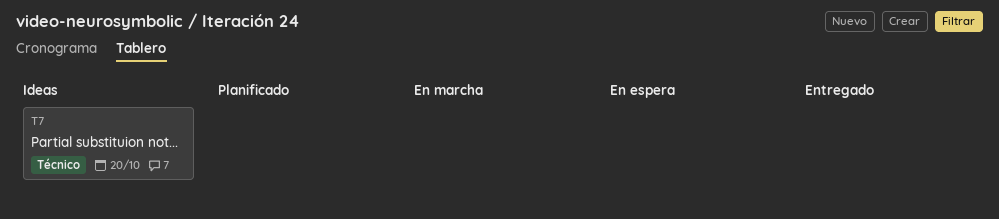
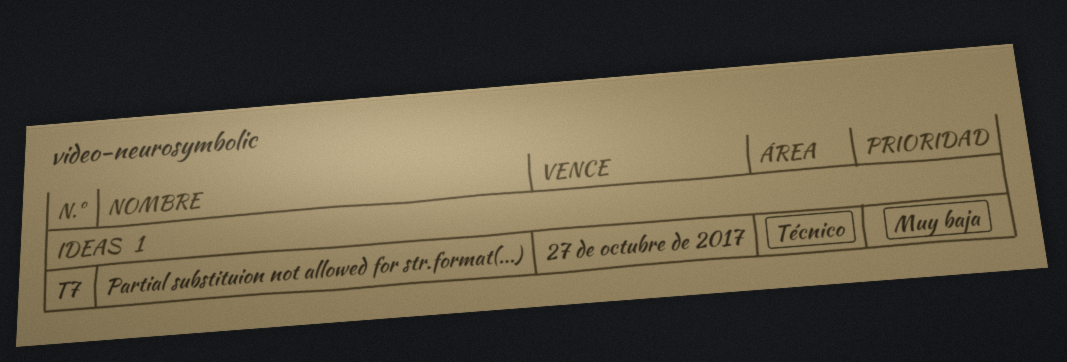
T7, due: Oct 20 -> Oct 27

